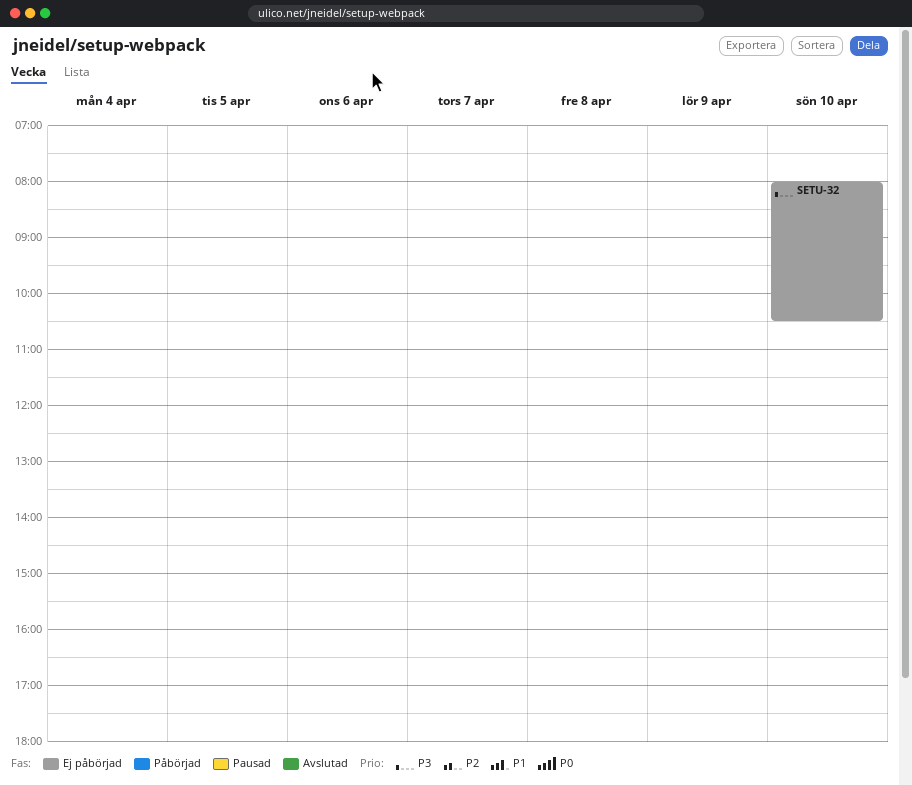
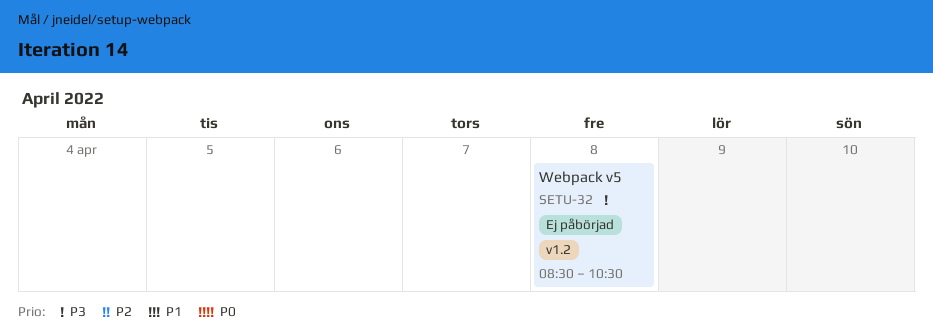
SETU-32, day: Apr 10 -> Apr 8
SETU-32, begins: 08:00 -> 08:30

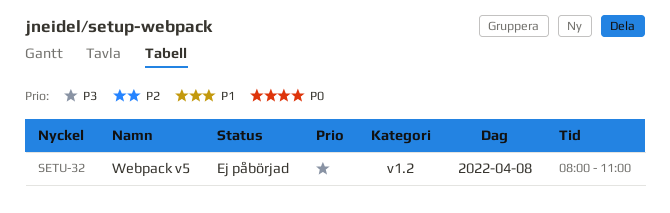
SETU-32, begins: 08:30 -> 08:00
SETU-32, ends: 10:30 -> 11:00

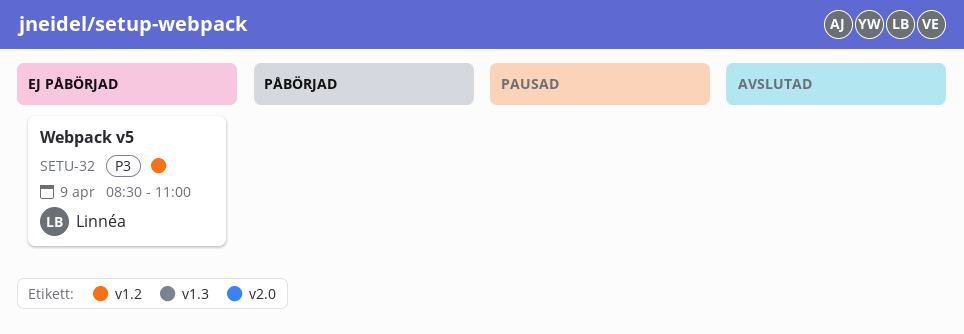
SETU-32, day: Apr 8 -> Apr 9
SETU-32, begins: 08:00 -> 08:30

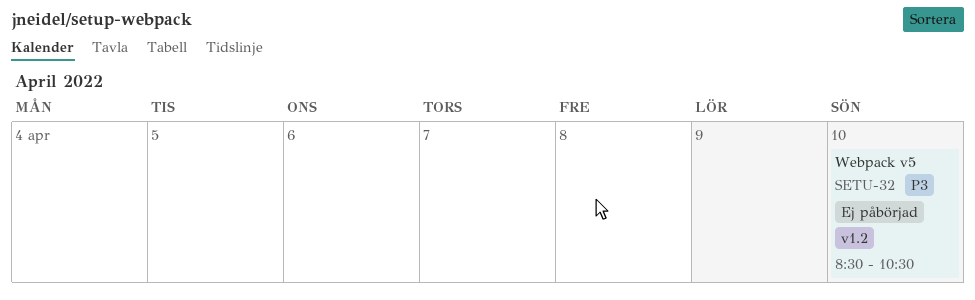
SETU-32, day: Apr 9 -> Apr 10
SETU-32, ends: 11:00 -> 10:30

